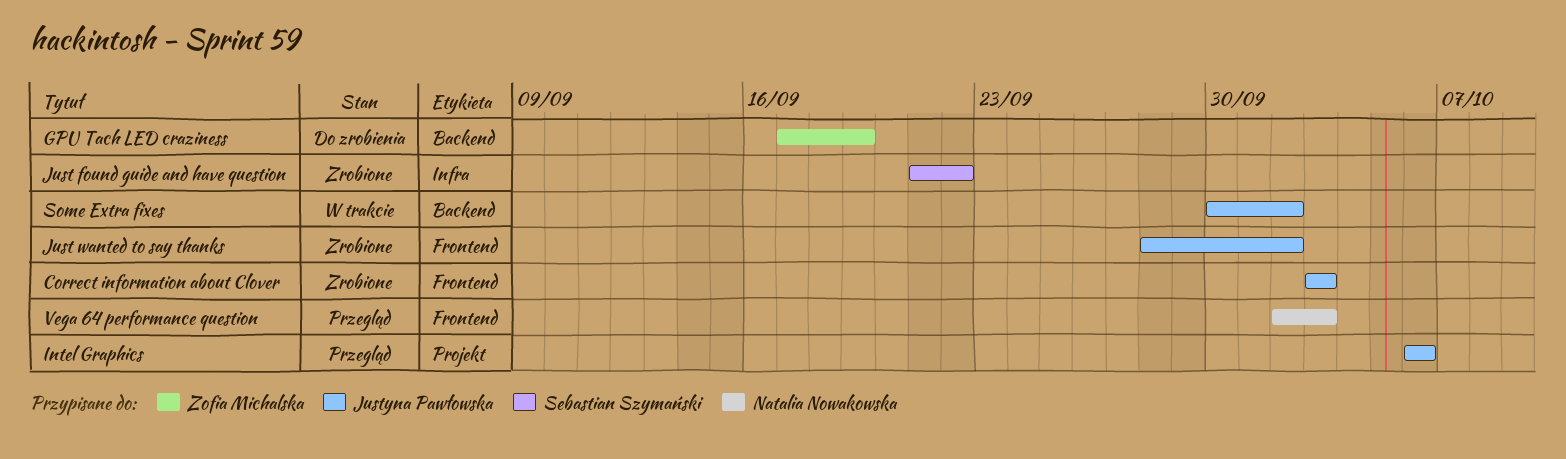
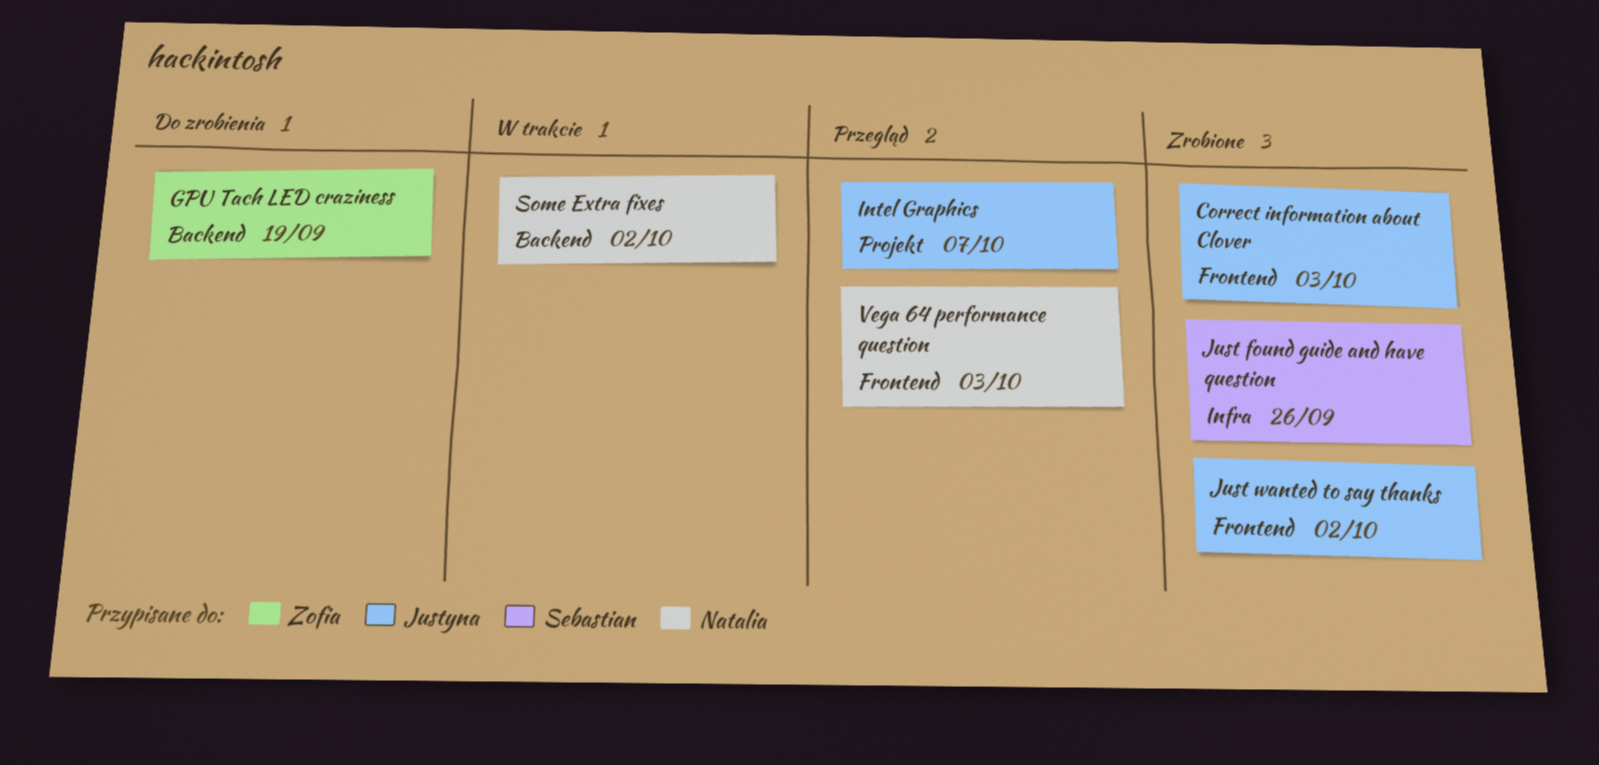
Intel Graphics, due: Oct 6 -> Oct 7
Just found guide and have question, due: Sep 22 -> Sep 26
Some Extra fixes, owner: Justyna Pawłowska -> Natalia Nowakowska

